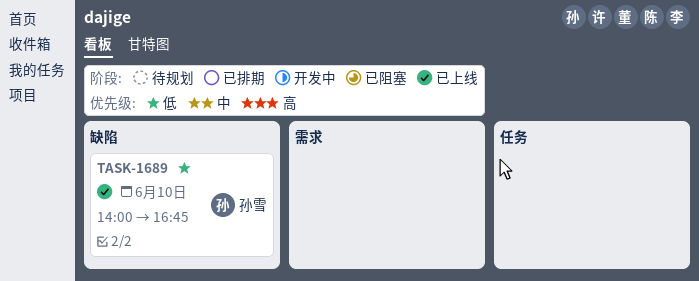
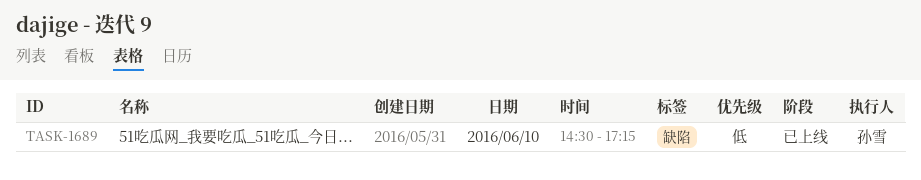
TASK-1689, begins: 14:00 -> 14:30
TASK-1689, ends: 16:45 -> 17:15

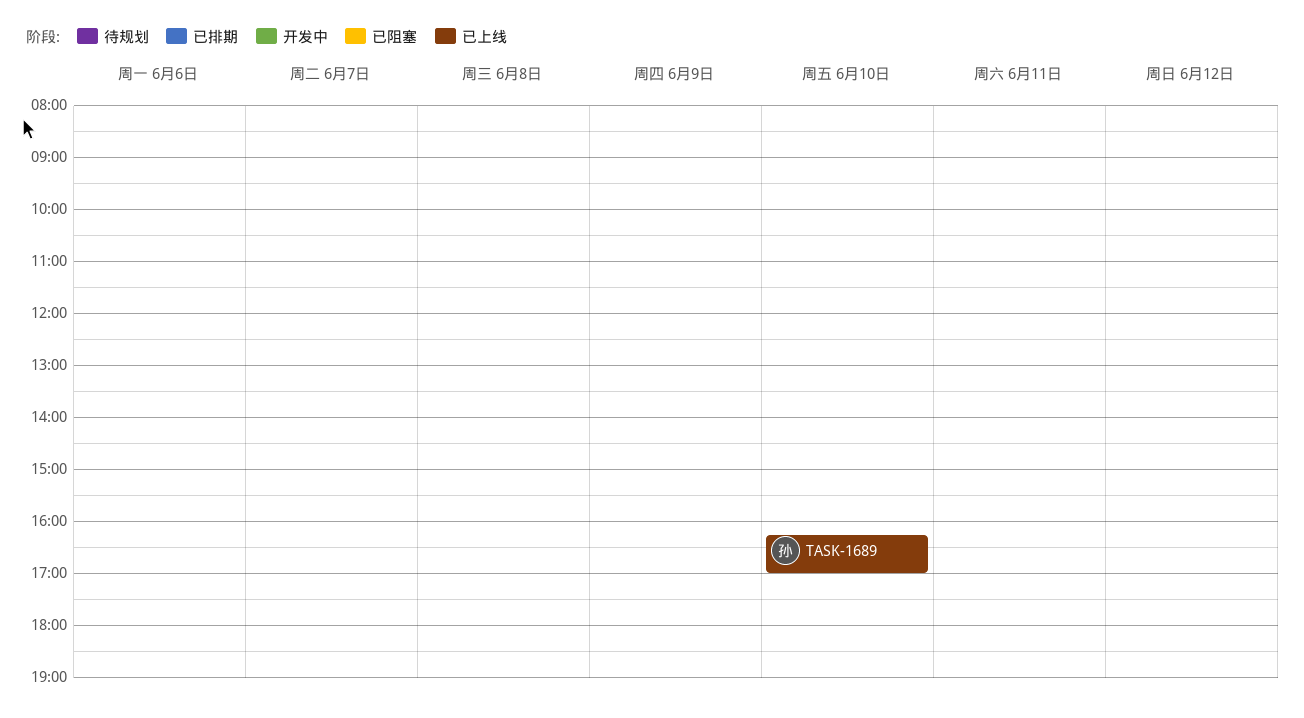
TASK-1689, begins: 14:30 -> 16:15
TASK-1689, ends: 17:15 -> 17:00

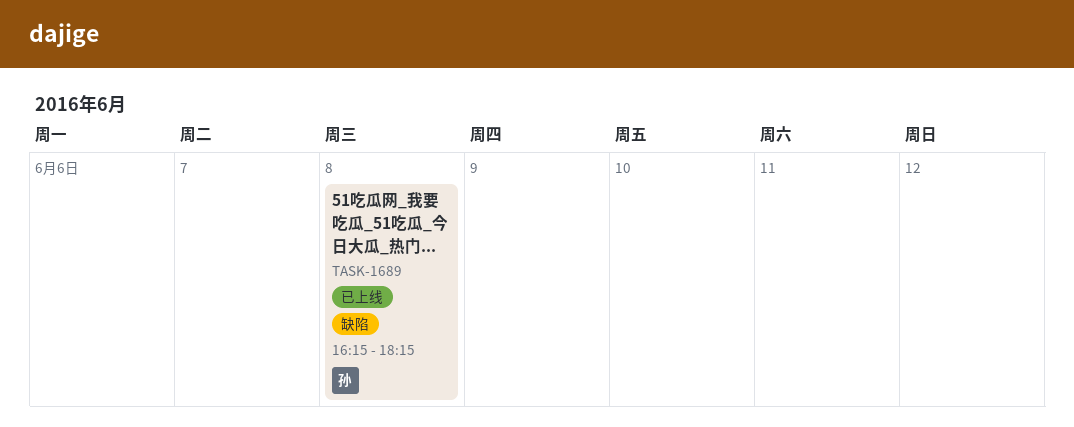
TASK-1689, day: Jun 10 -> Jun 8
TASK-1689, ends: 17:00 -> 18:15

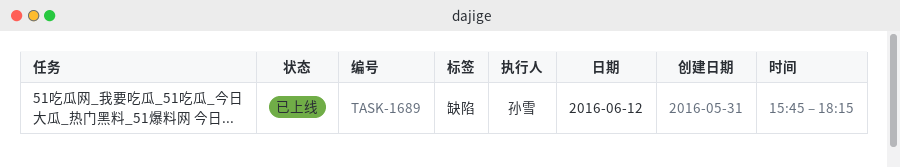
TASK-1689, day: Jun 8 -> Jun 12
TASK-1689, begins: 16:15 -> 15:45

